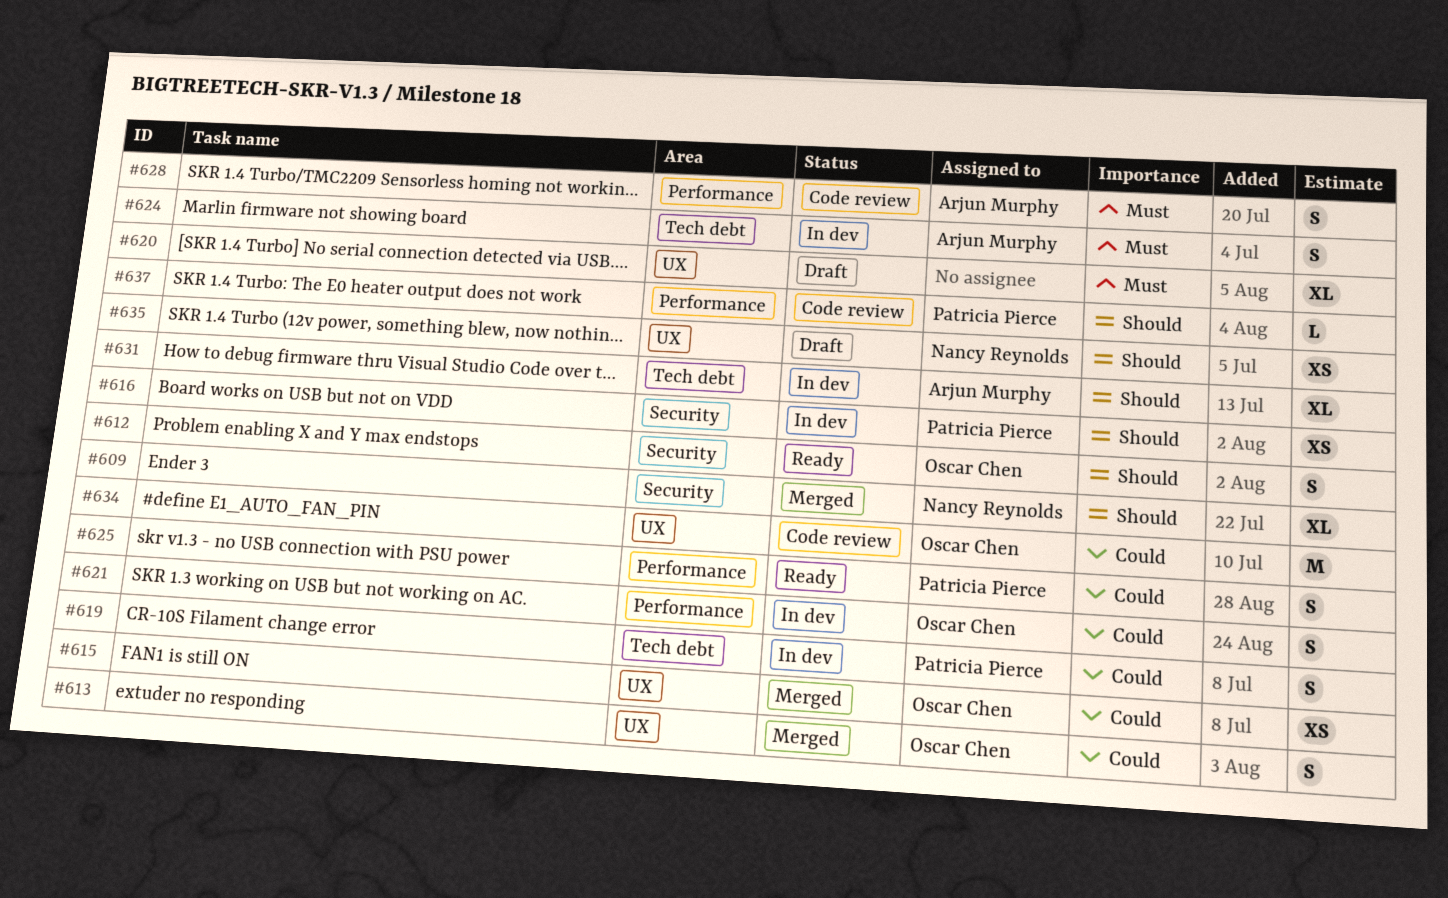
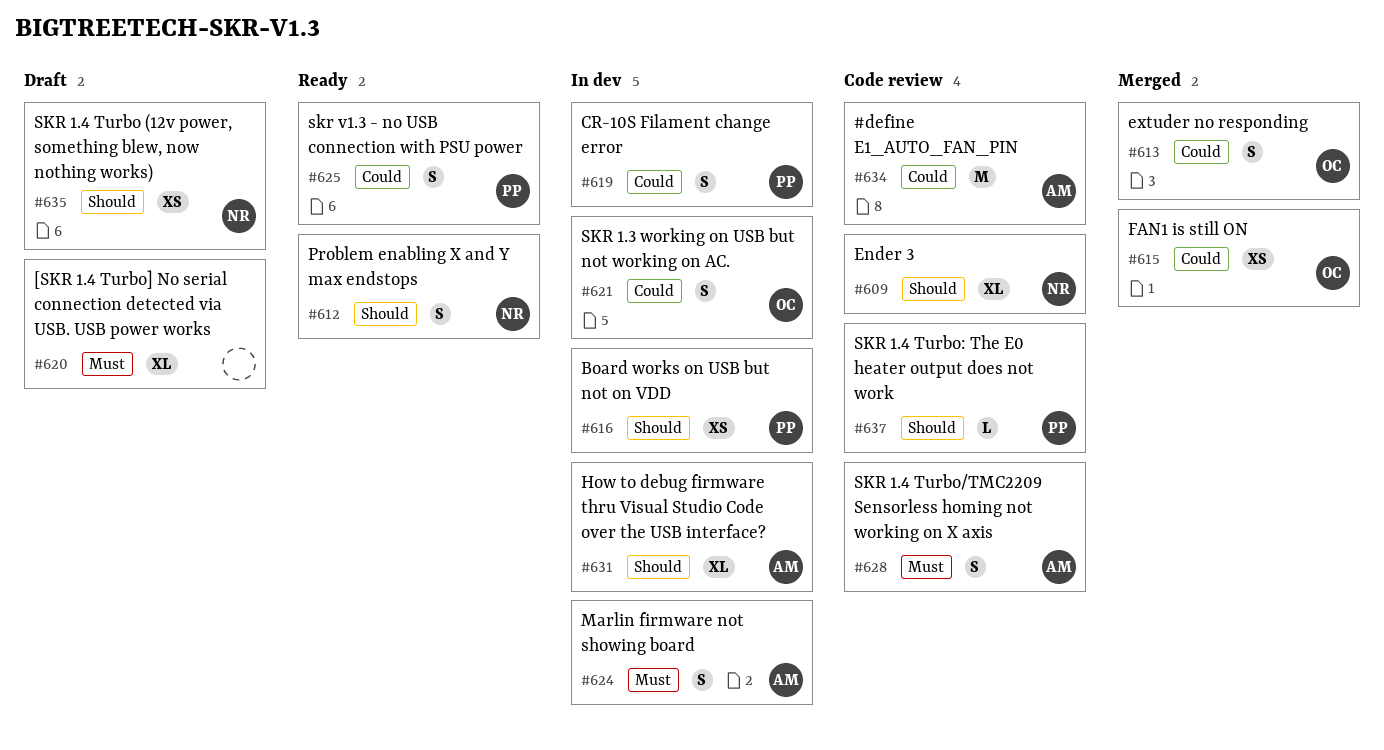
#609, status: Merged -> Code review
#612, owner: Oscar Chen -> Nancy Reynolds
#634, owner: Oscar Chen -> Arjun Murphy

